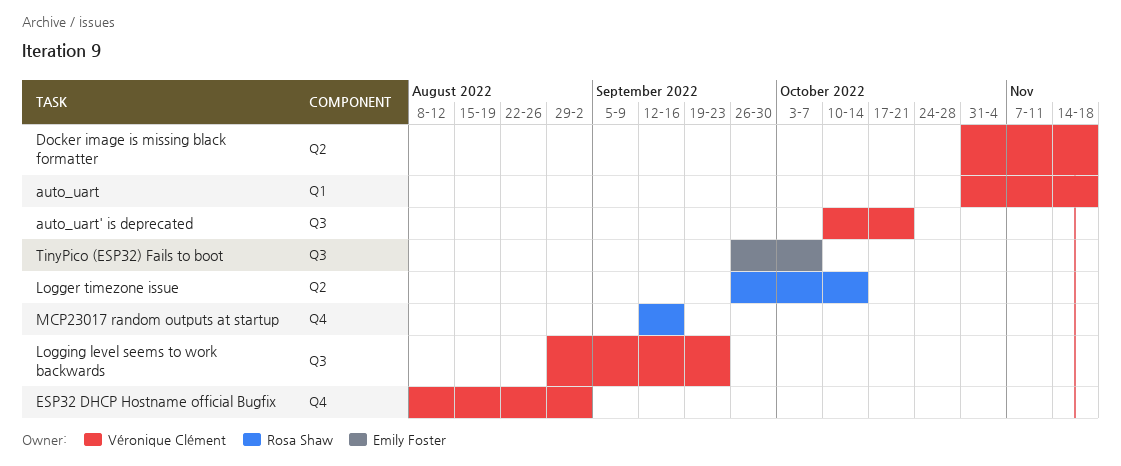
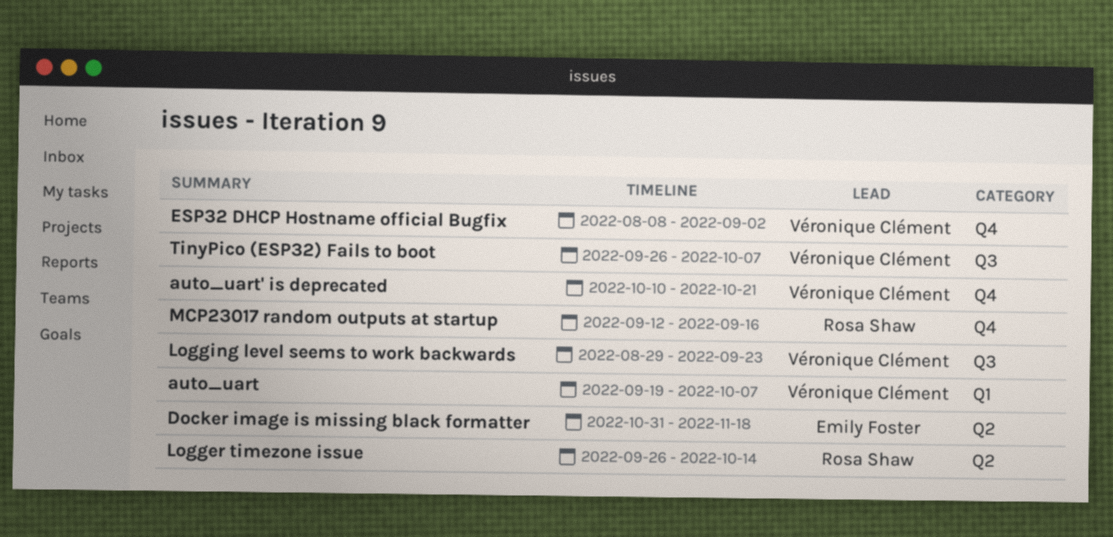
auto_uart, start: Oct 31 -> Sep 19
auto_uart, due: Nov 18 -> Oct 7
auto_uart' is deprecated, label: Q3 -> Q4
Docker image is missing black formatter, owner: Véronique Clément -> Emily Foster
TinyPico (ESP32) Fails to boot, owner: Emily Foster -> Véronique Clément

